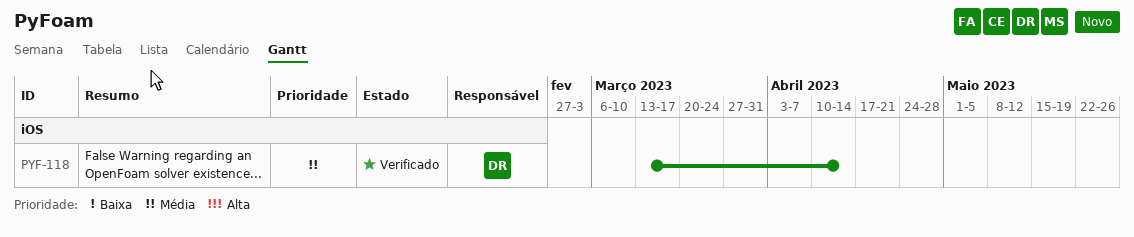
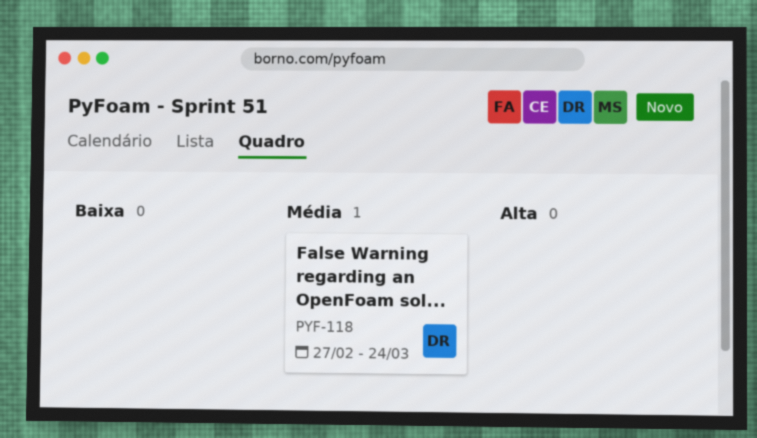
PYF-118, start: Mar 13 -> Feb 27
PYF-118, due: Apr 14 -> Mar 24

